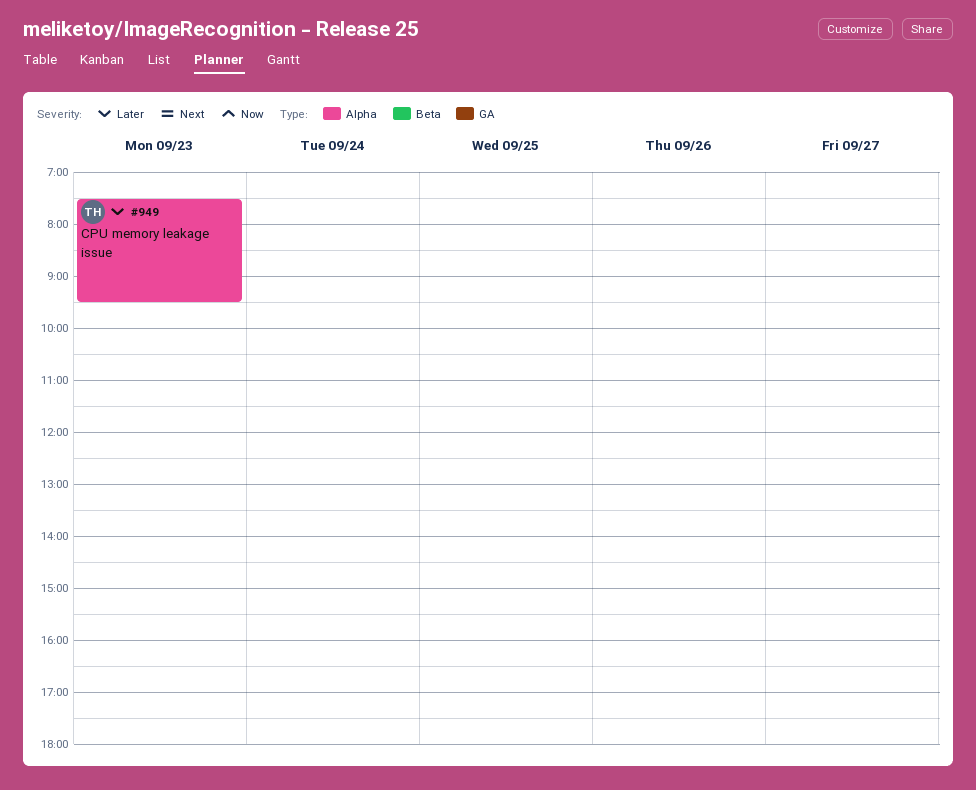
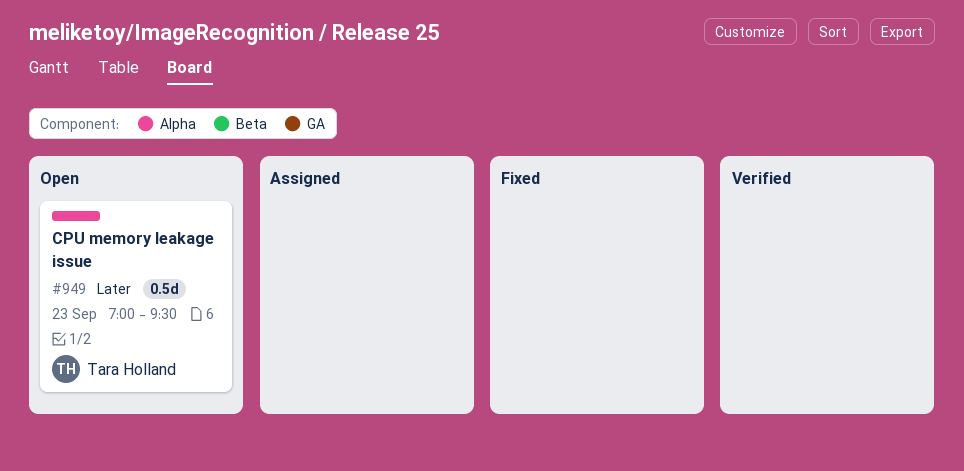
#949, begins: 07:30 -> 07:00

